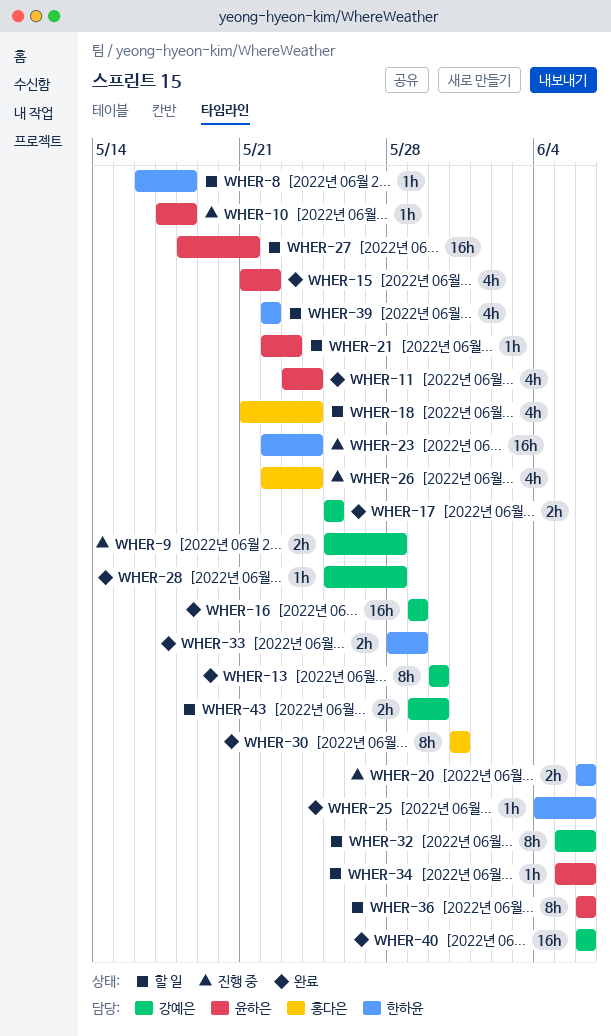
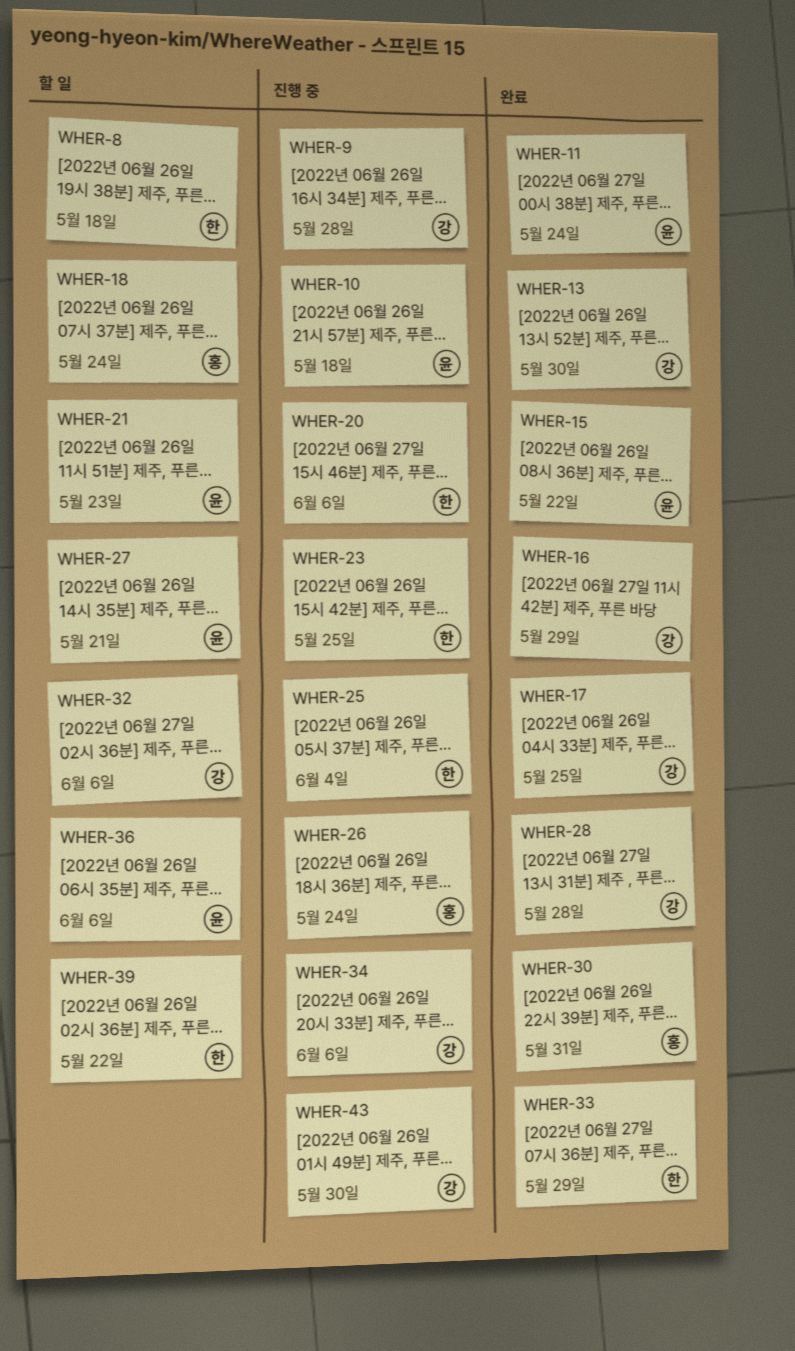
WHER-23, due: May 24 -> May 25
WHER-25, status: 완료 -> 진행 중
WHER-25, due: Jun 6 -> Jun 4
WHER-34, status: 할 일 -> 진행 중
WHER-34, owner: 윤하은 -> 강예은
WHER-40: present -> none
WHER-43, status: 할 일 -> 진행 중

